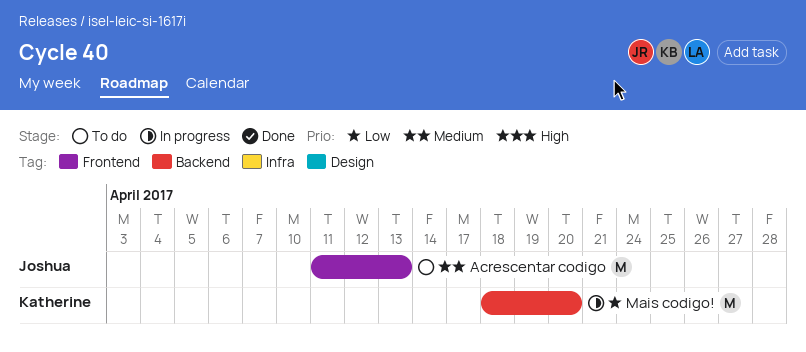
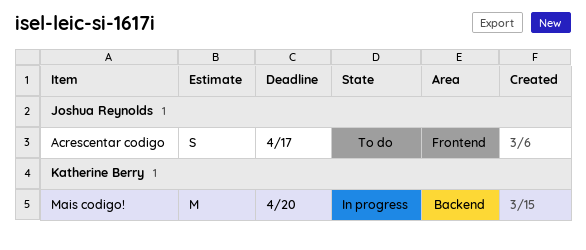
Acrescentar codigo, estimate: M -> S
Acrescentar codigo, due: Apr 13 -> Apr 17

